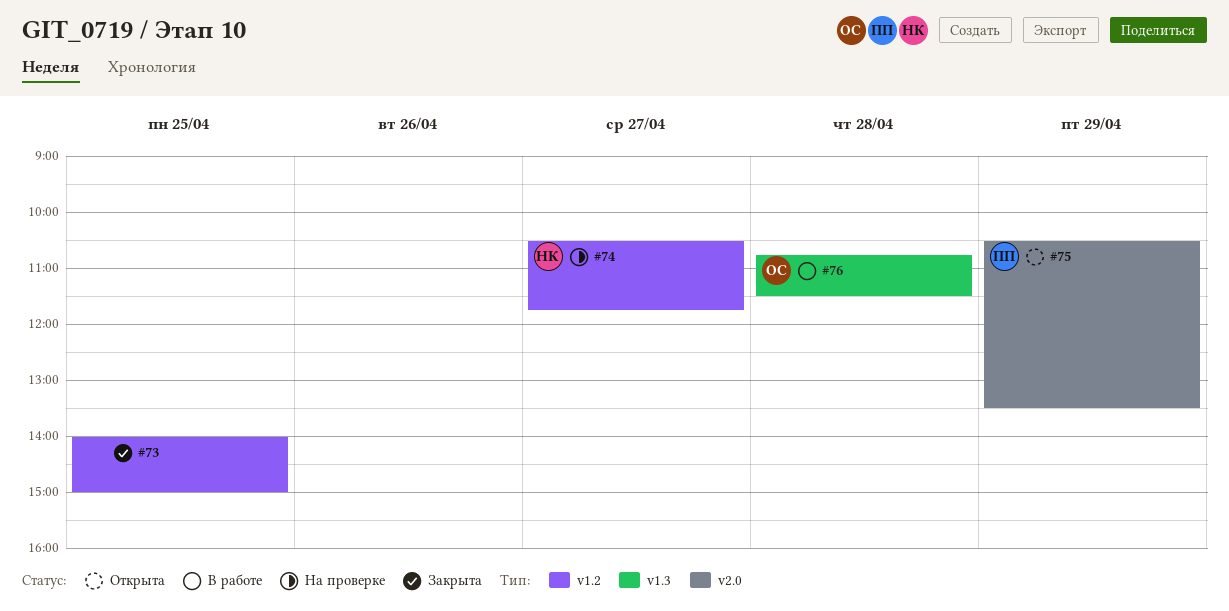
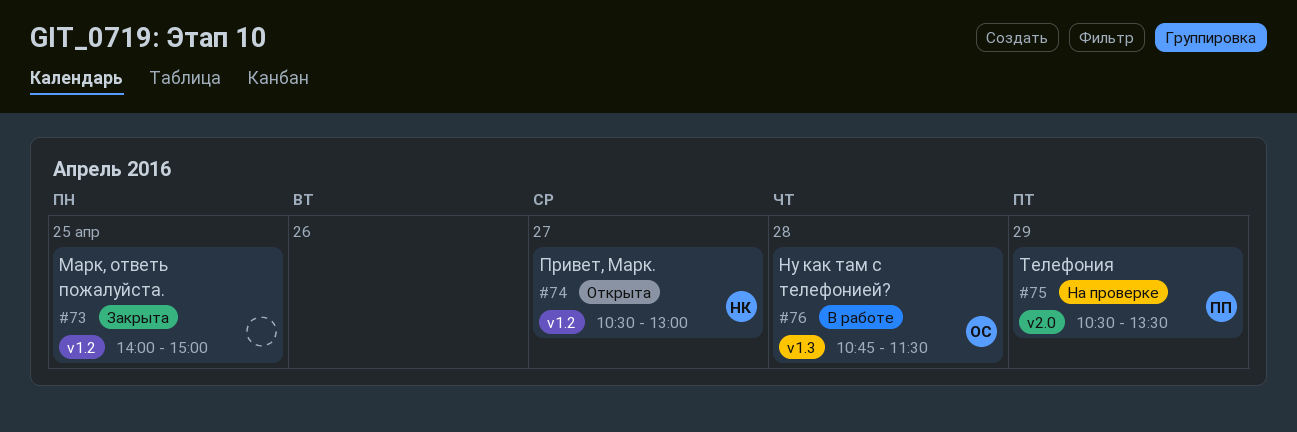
#74, status: На проверке -> Открыта
#74, ends: 11:45 -> 13:00
#75, status: Открыта -> На проверке

